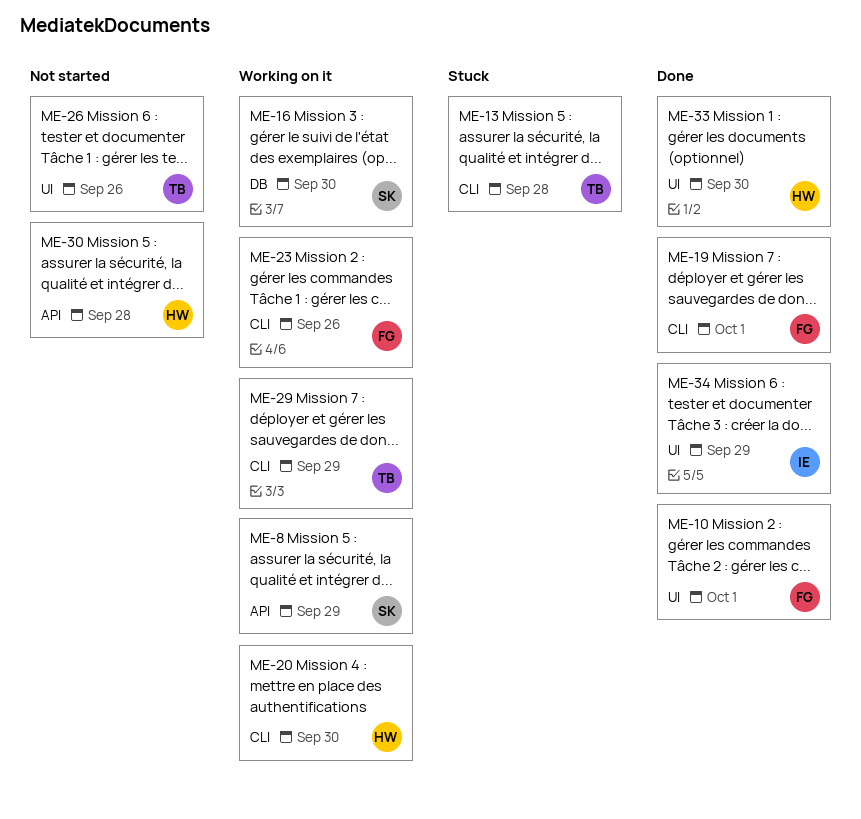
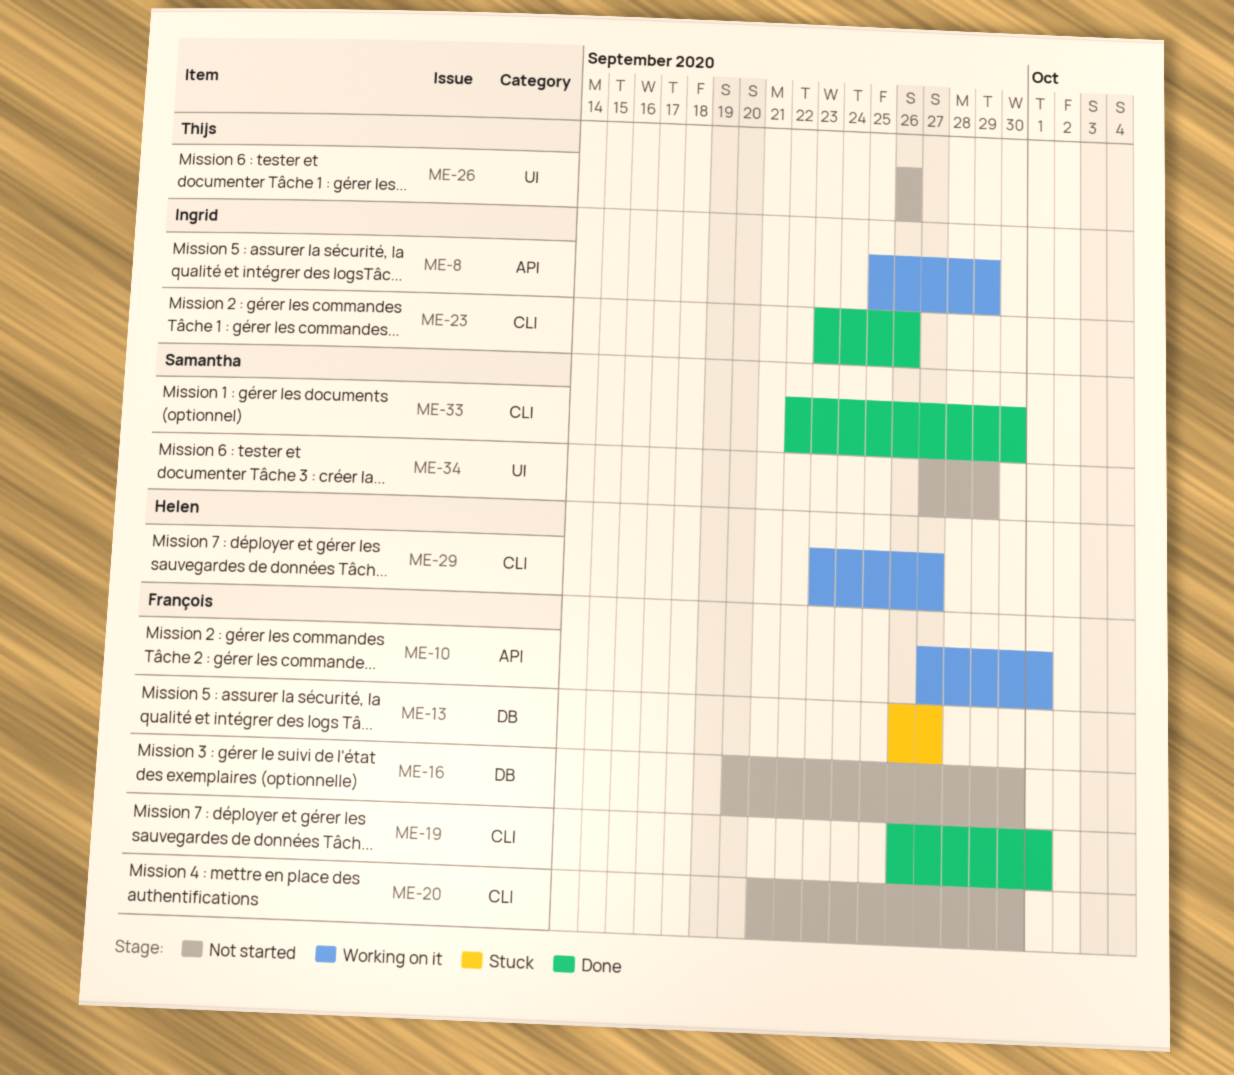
ME-8, owner: Samantha -> Ingrid
ME-10, status: Done -> Working on it
ME-10, label: UI -> API
ME-13, owner: Thijs -> François
ME-13, label: CLI -> DB
ME-13, due: Sep 28 -> Sep 27
ME-16, status: Working on it -> Not started
ME-16, owner: Samantha -> François
ME-20, status: Working on it -> Not started
ME-20, owner: Helen -> François
ME-23, status: Working on it -> Done
ME-23, owner: François -> Ingrid
ME-29, owner: Thijs -> Helen
ME-29, due: Sep 29 -> Sep 27
ME-30: present -> none
ME-33, owner: Helen -> Samantha
ME-33, label: UI -> CLI
ME-34, status: Done -> Not started
ME-34, owner: Ingrid -> Samantha

